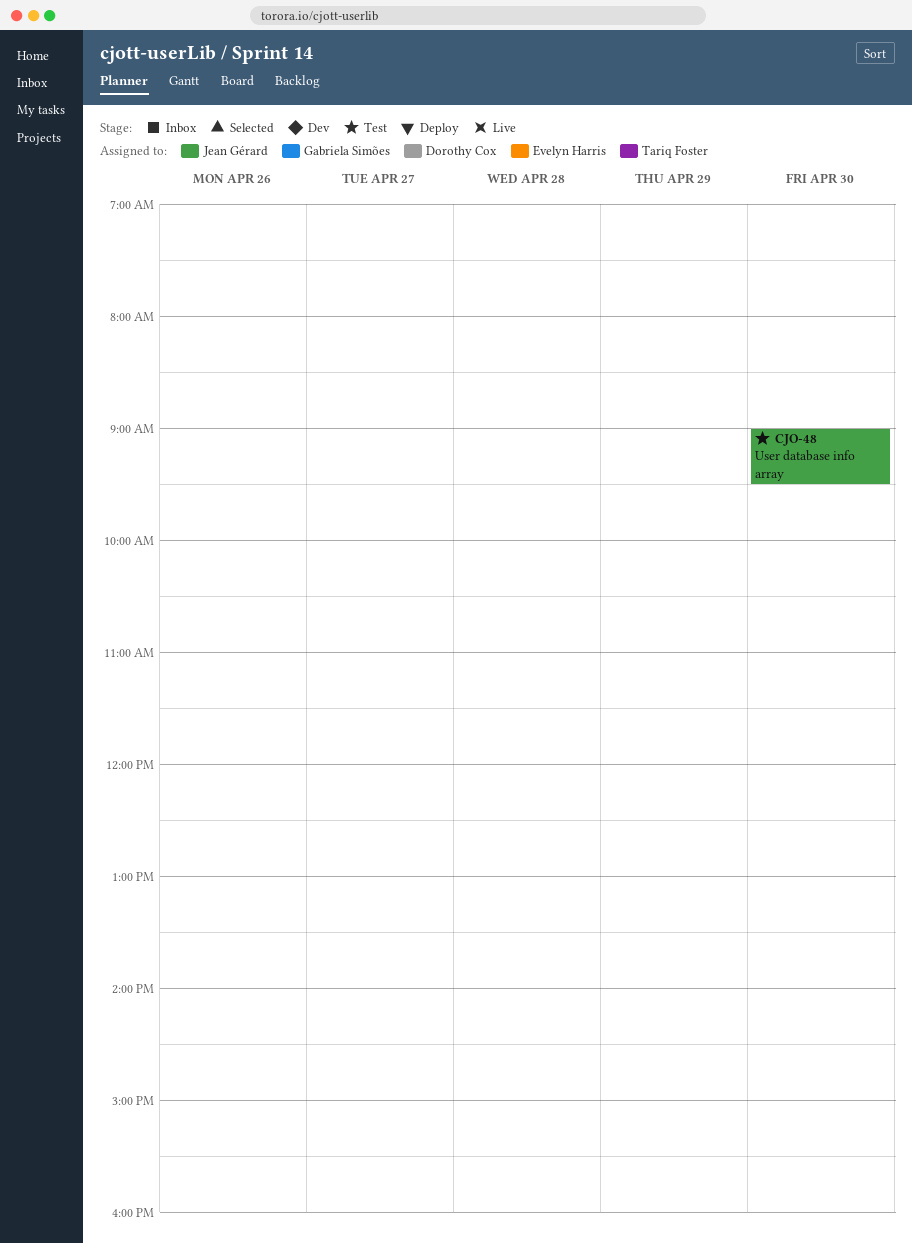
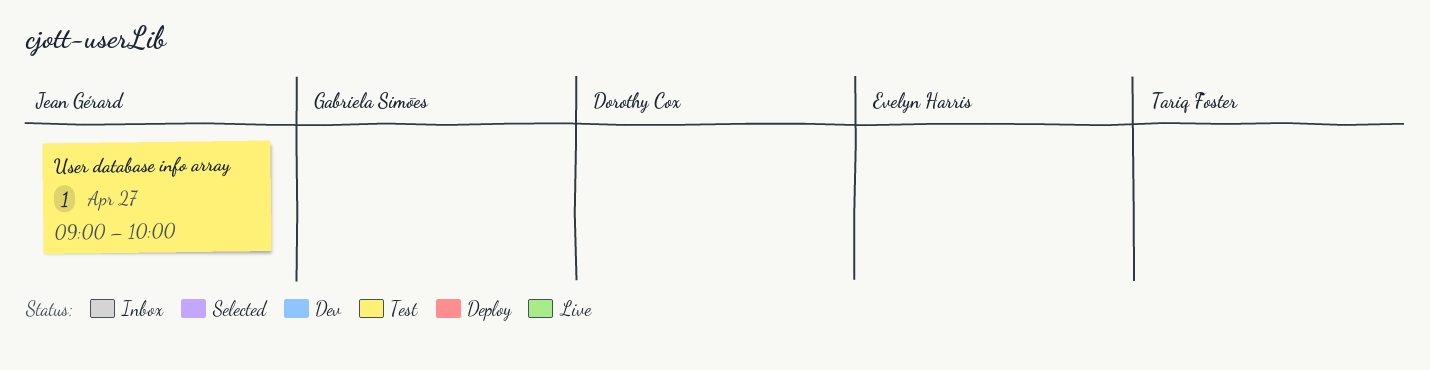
User database info array, day: Apr 30 -> Apr 27
User database info array, ends: 09:30 -> 10:00

